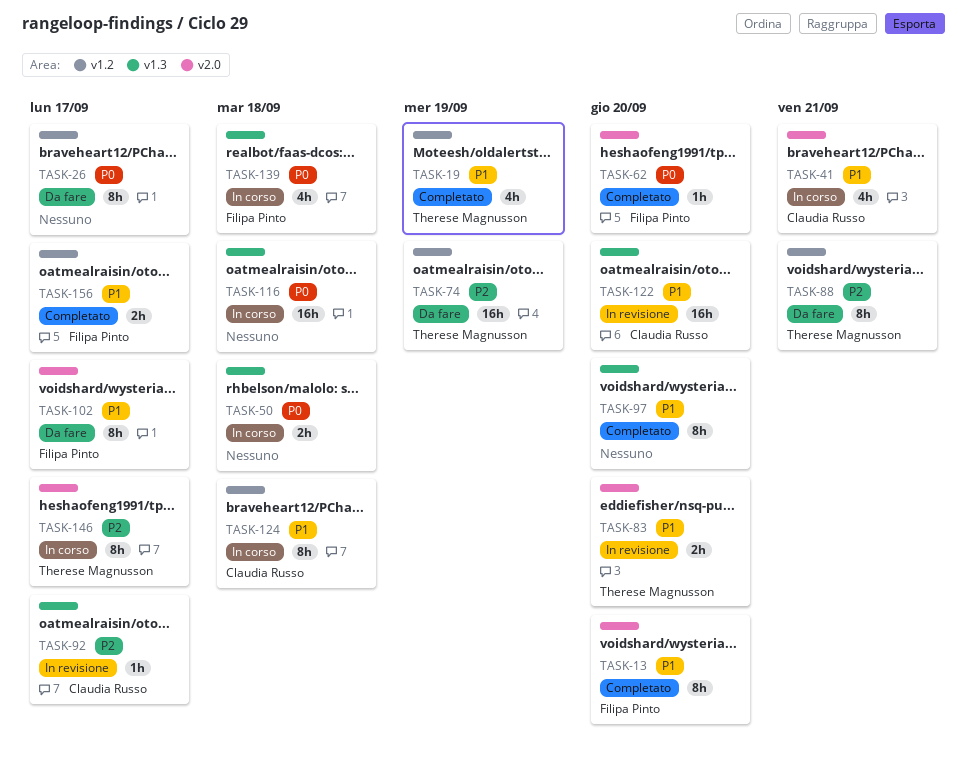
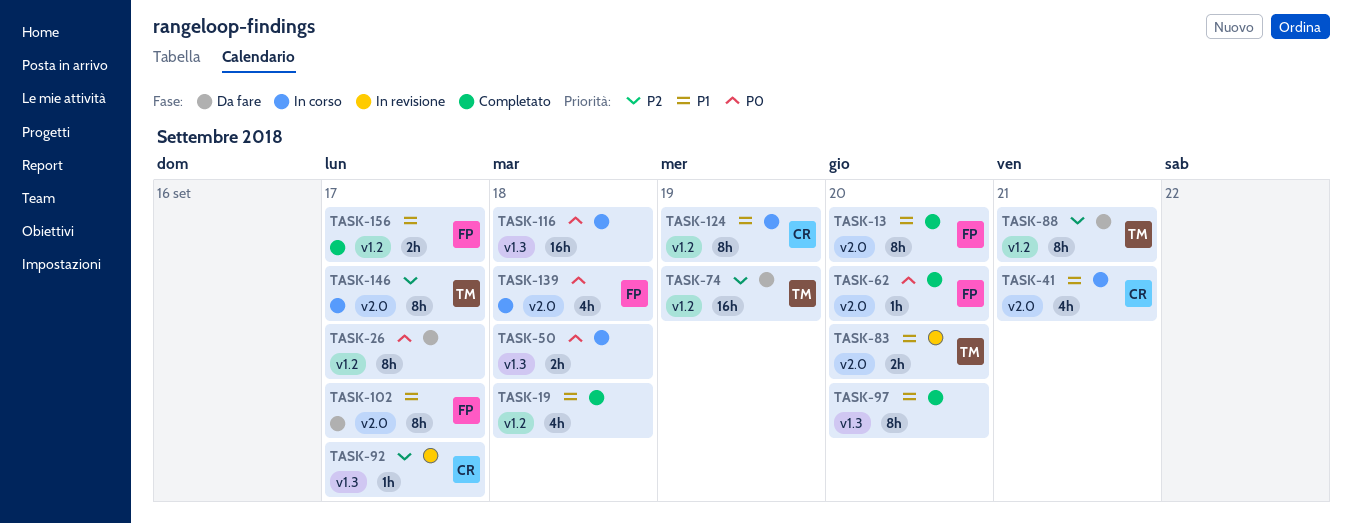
TASK-19, owner: Therese Magnusson -> none
TASK-19, due: Sep 19 -> Sep 18
TASK-122: present -> none
TASK-124, due: Sep 18 -> Sep 19
TASK-139, label: v1.3 -> v2.0

